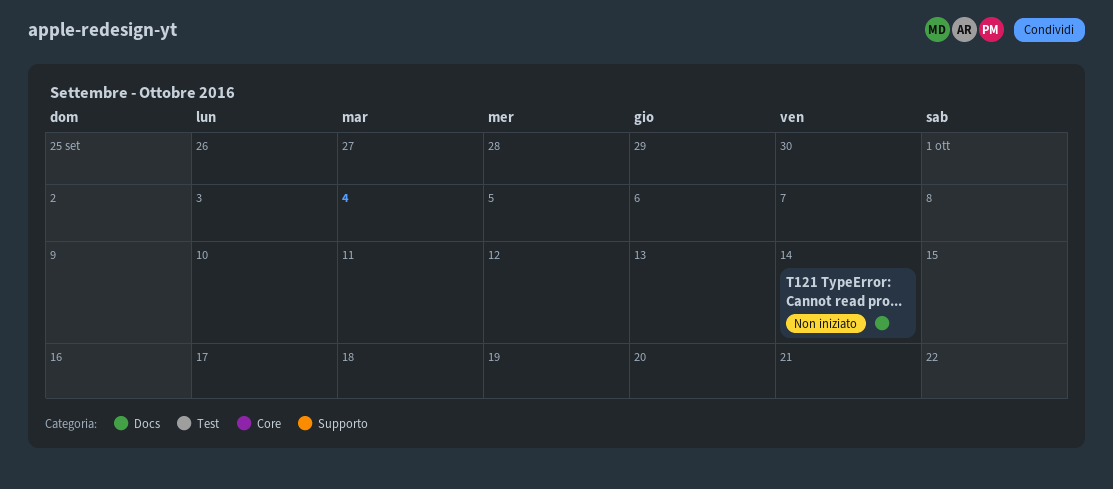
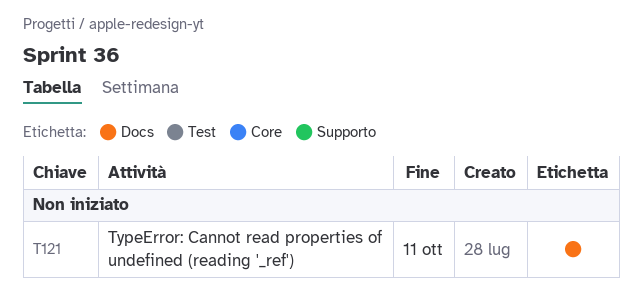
T121, due: Oct 14 -> Oct 11

